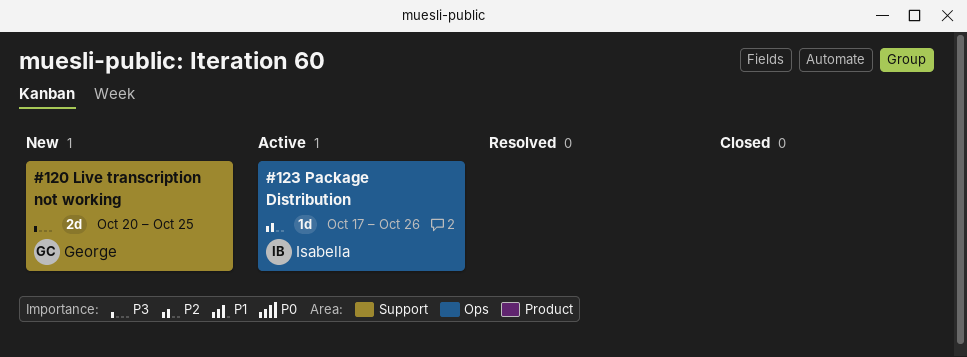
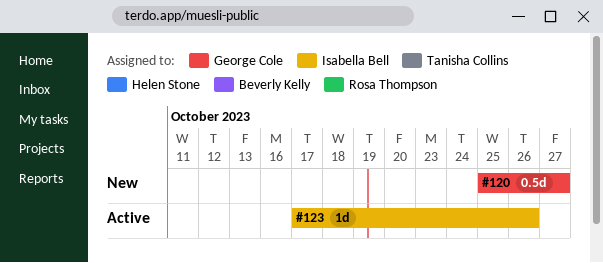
#120, estimate: 2d -> 0.5d
#120, start: Oct 20 -> Oct 25
#120, due: Oct 25 -> Oct 27

